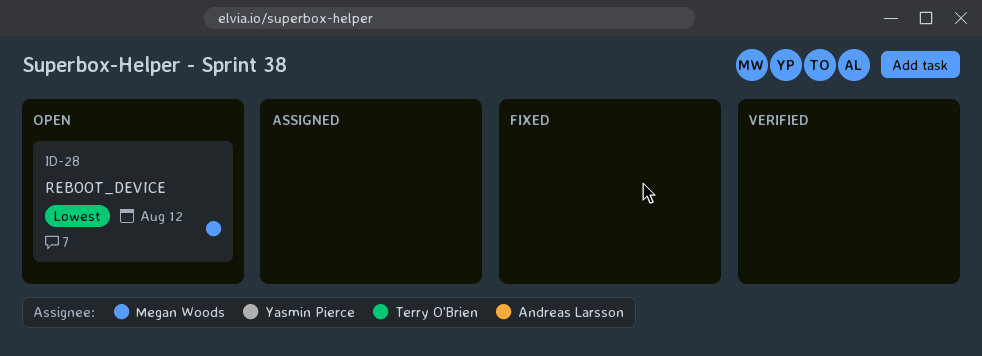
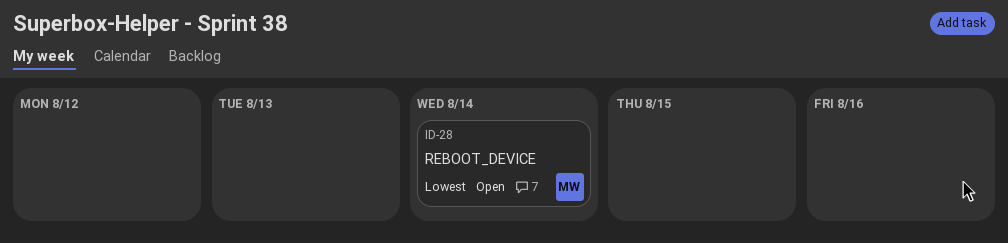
ID-28, due: Aug 12 -> Aug 14

